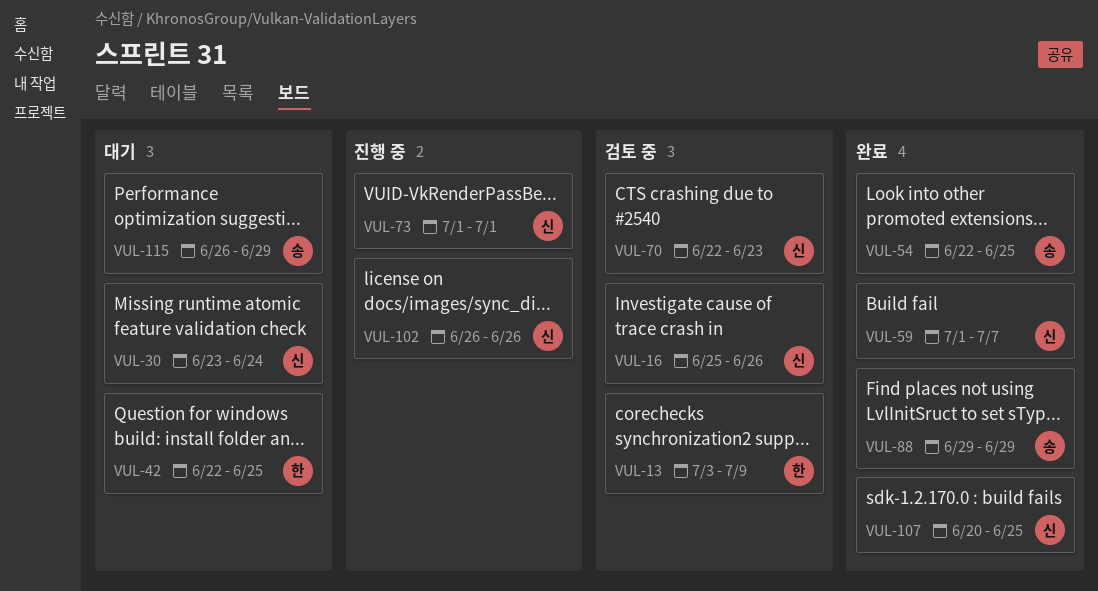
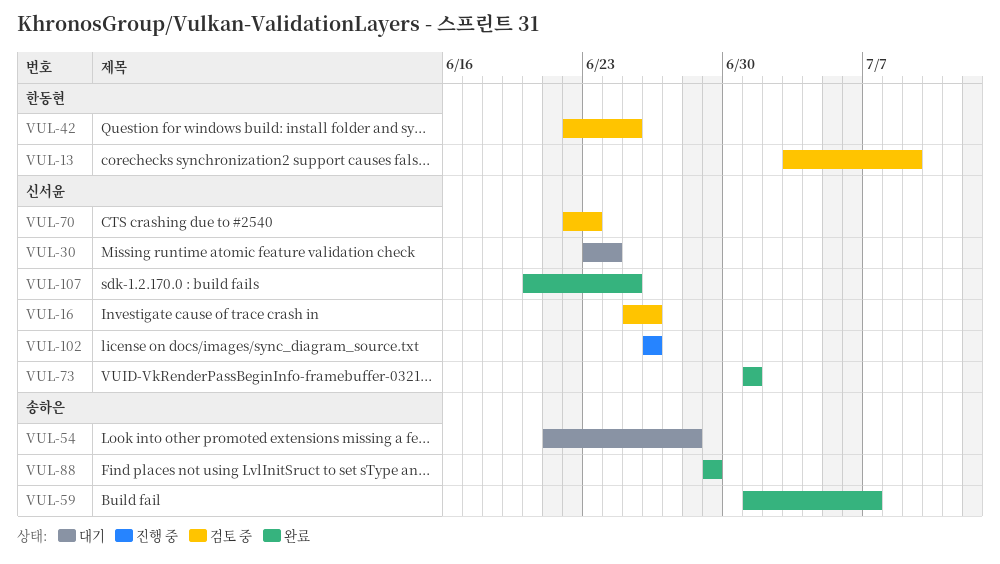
VUL-42, status: 대기 -> 검토 중
VUL-54, status: 완료 -> 대기
VUL-54, start: Jun 22 -> Jun 21
VUL-54, due: Jun 25 -> Jun 28
VUL-59, owner: 신서윤 -> 송하은
VUL-73, status: 진행 중 -> 완료
VUL-115: present -> none

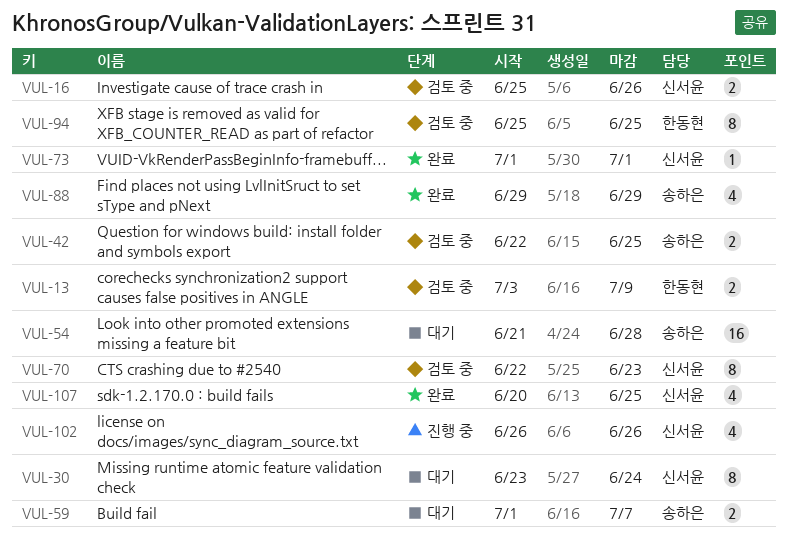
VUL-42, owner: 한동현 -> 송하은
VUL-59, status: 완료 -> 대기
VUL-94: none -> present

